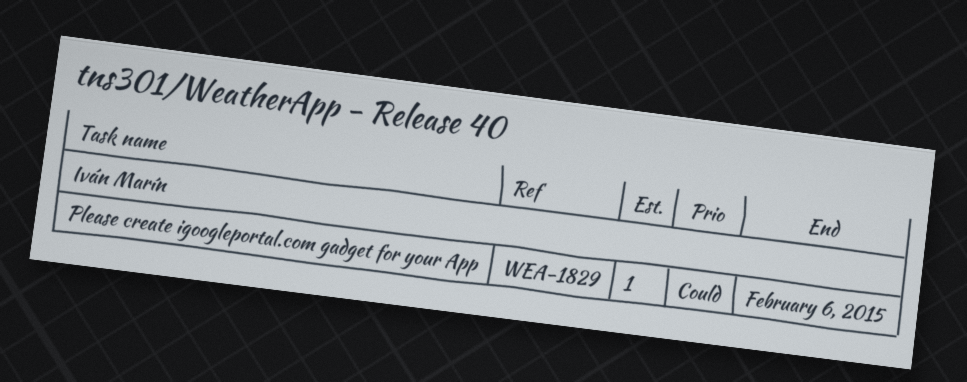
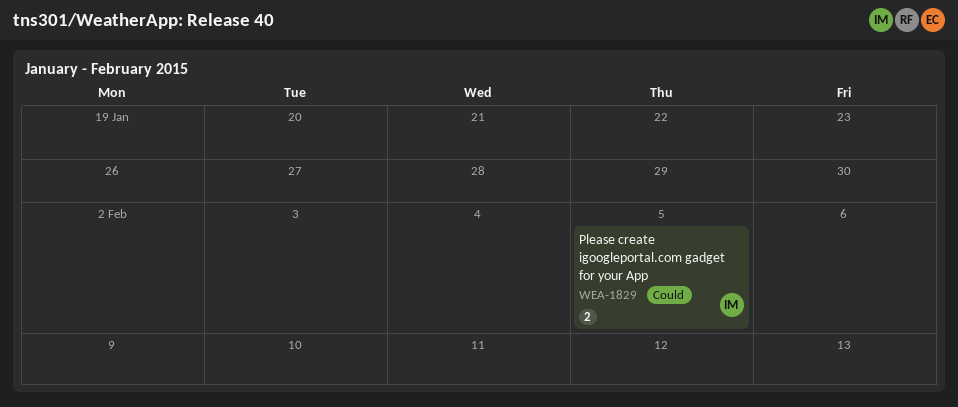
WEA-1829, estimate: 1 -> 2
WEA-1829, due: Feb 6 -> Feb 5

